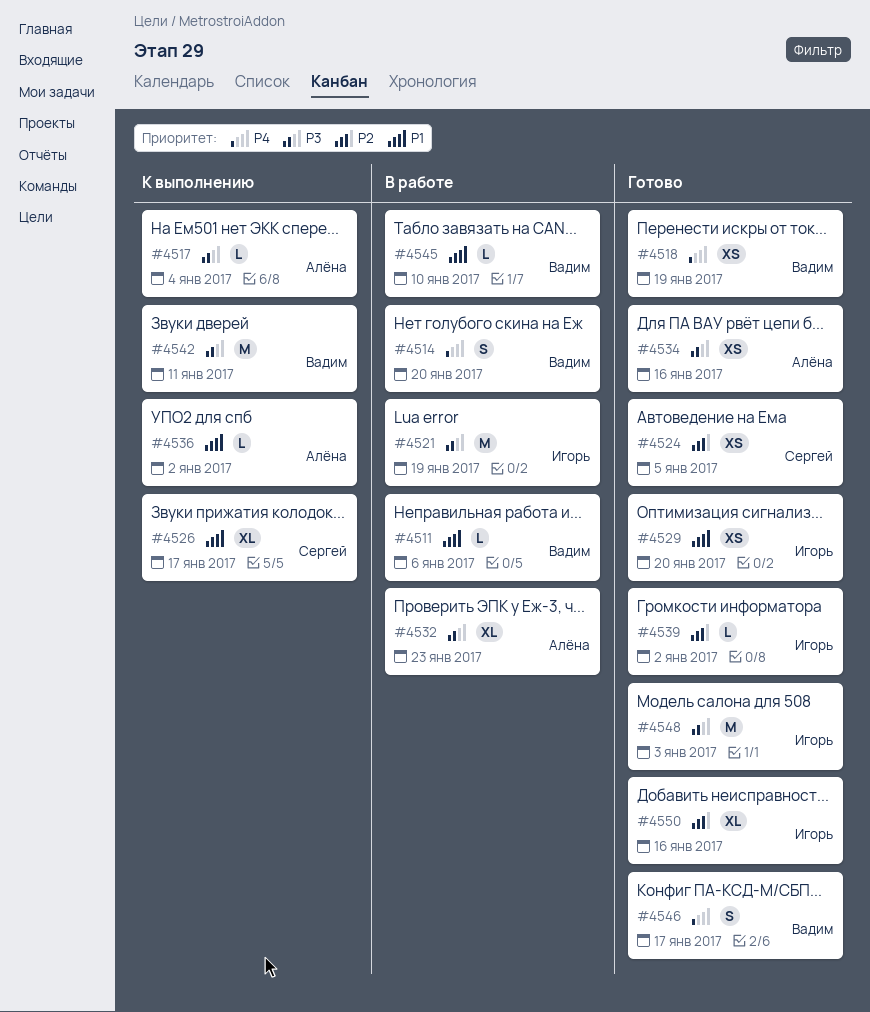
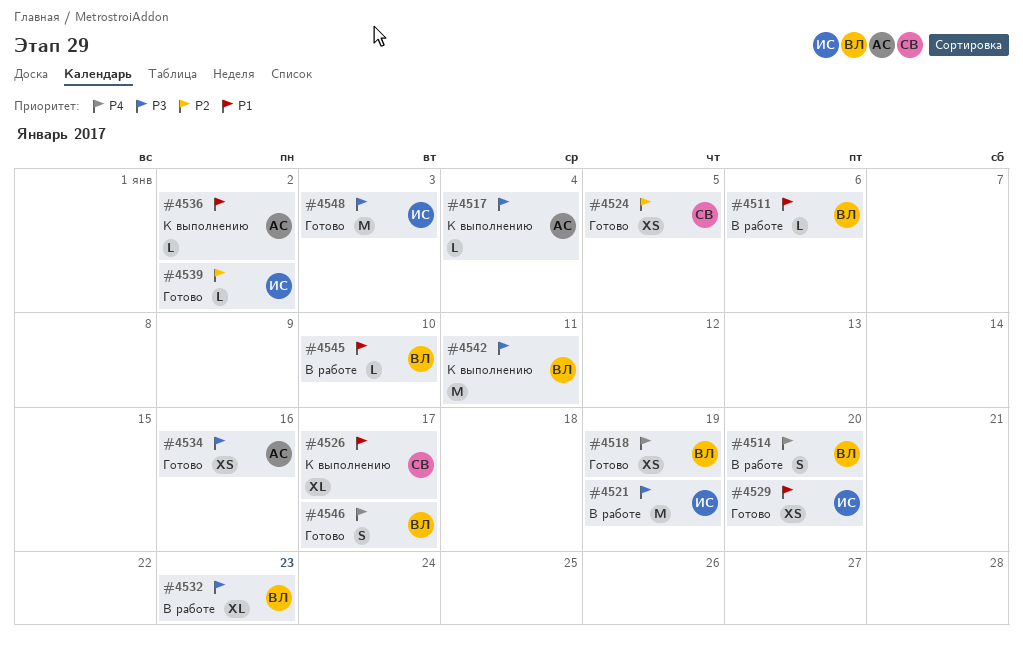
#4532, owner: Алёна -> Вадим
#4550: present -> none

